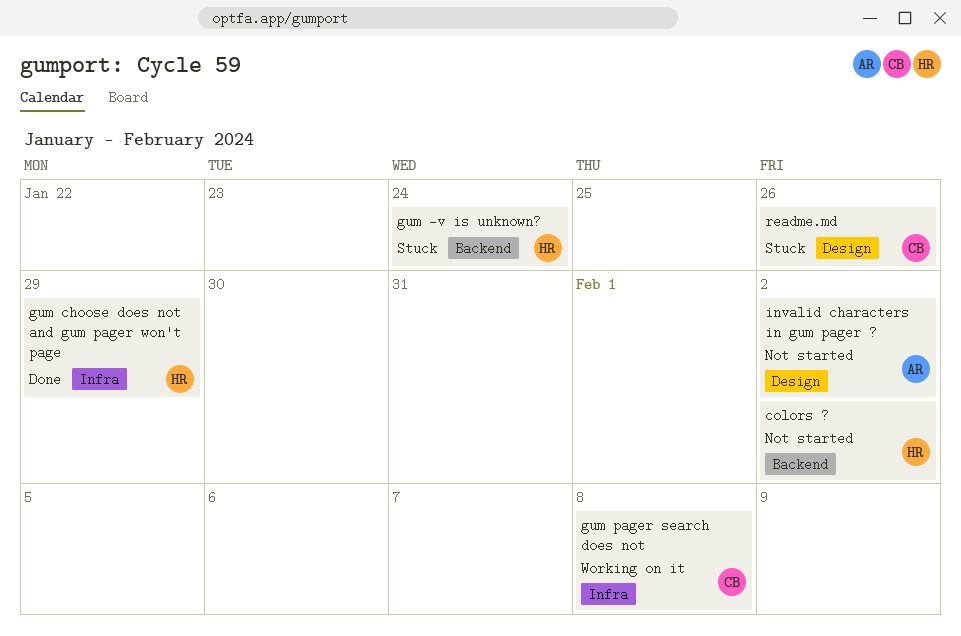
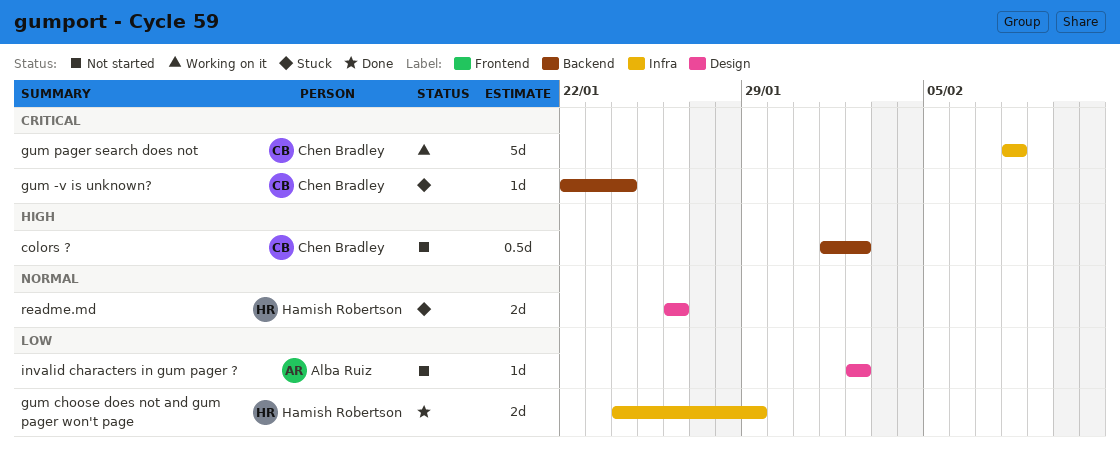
colors ?, owner: Hamish Robertson -> Chen Bradley
gum -v is unknown?, owner: Hamish Robertson -> Chen Bradley
readme.md, owner: Chen Bradley -> Hamish Robertson

